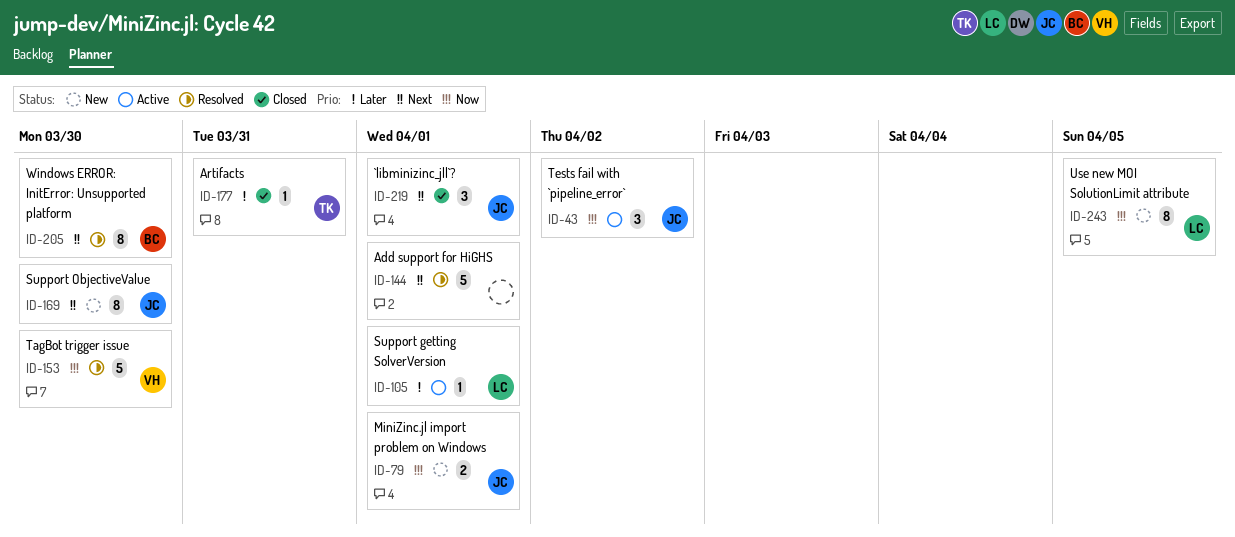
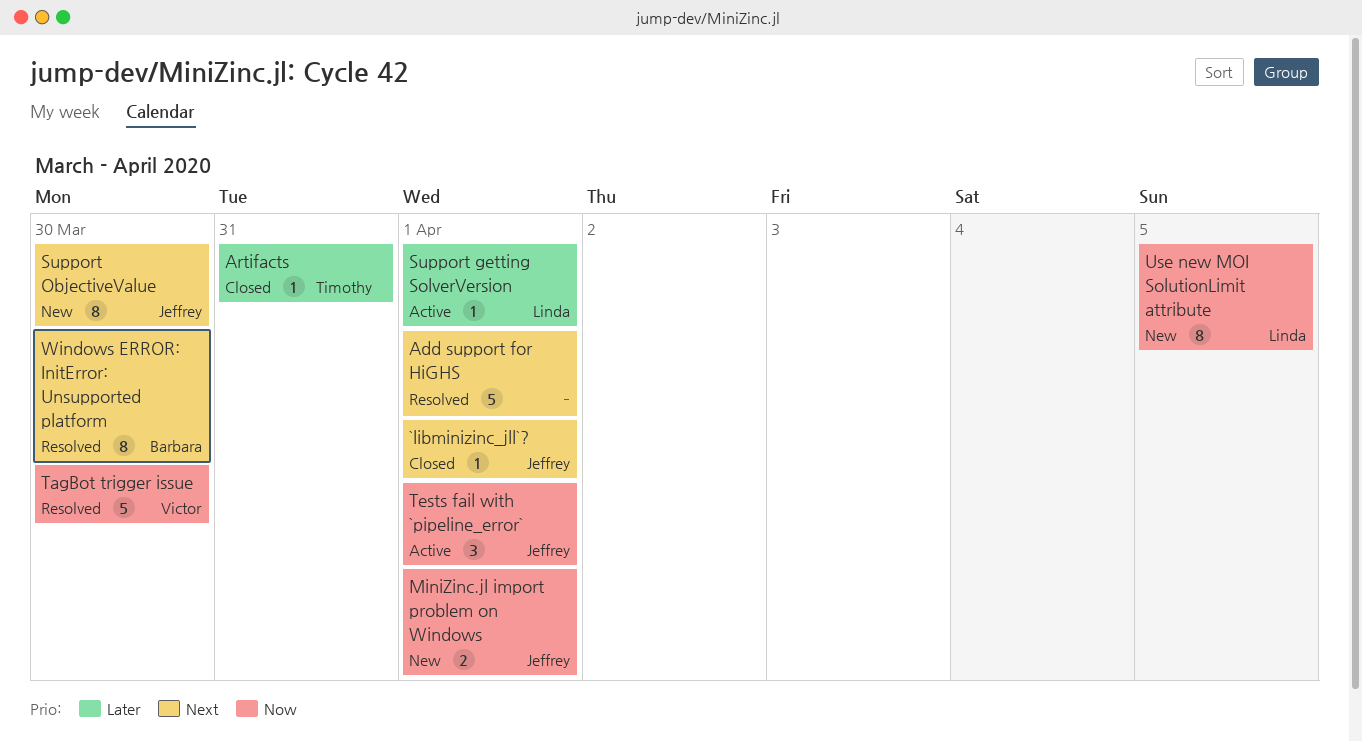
`libminizinc_jll`?, estimate: 3 -> 1
Tests fail with `pipeline_error`, due: Apr 2 -> Apr 1

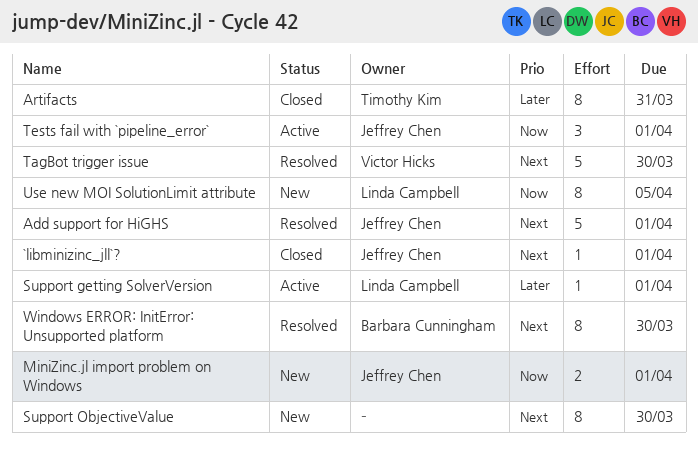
Add support for HiGHS, owner: none -> Jeffrey Chen
Artifacts, estimate: 1 -> 8
Support ObjectiveValue, owner: Jeffrey Chen -> none
TagBot trigger issue, priority: Now -> Next

